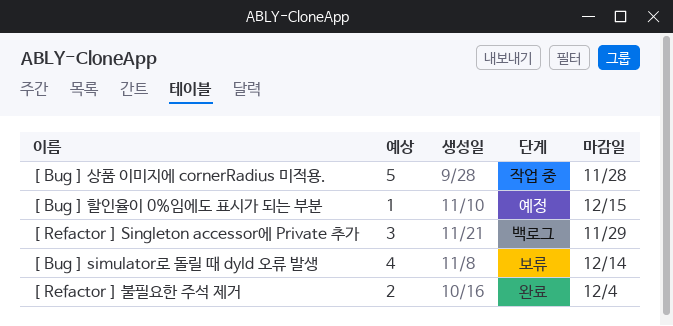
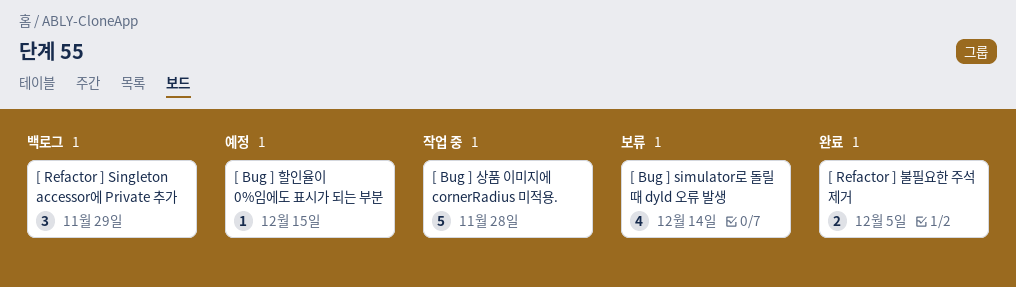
[ Refactor ] 불필요한 주석 제거, due: Dec 4 -> Dec 5

